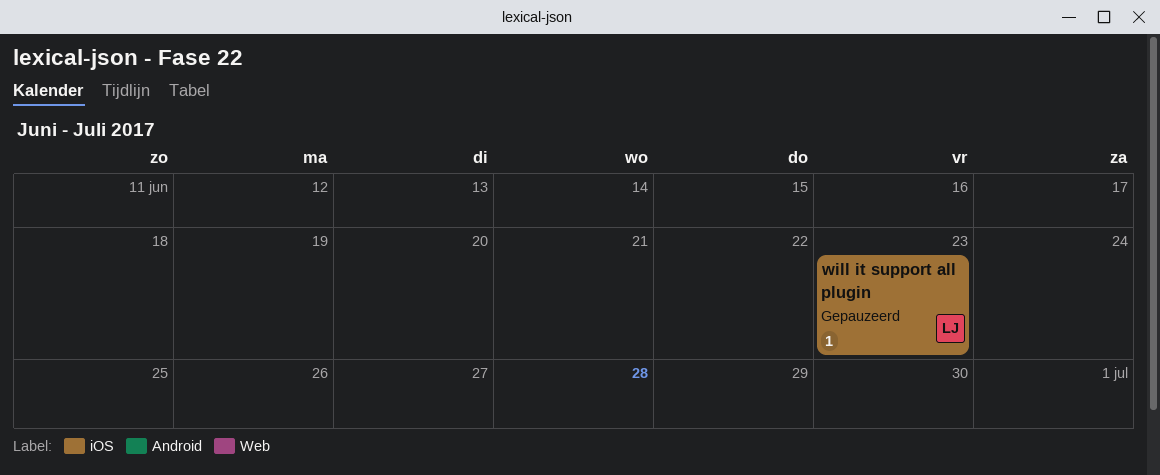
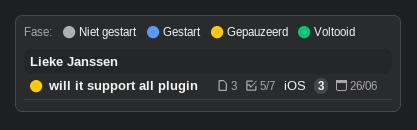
will it support all plugin, estimate: 1 -> 3
will it support all plugin, due: Jun 23 -> Jun 26

